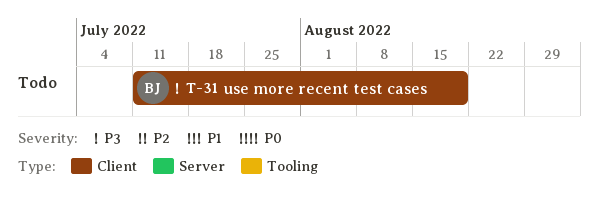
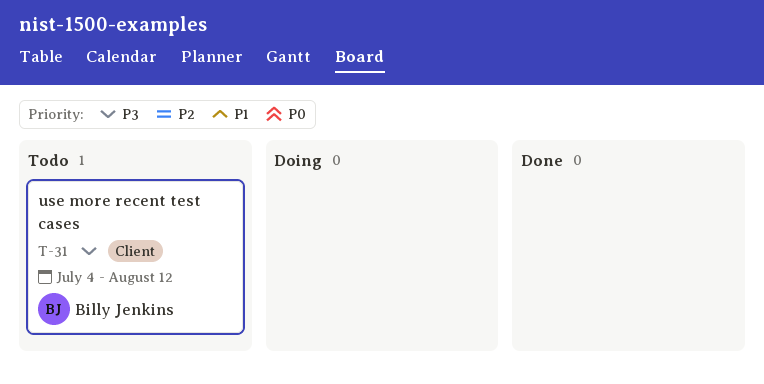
T-31, start: Jul 11 -> Jul 4
T-31, due: Aug 19 -> Aug 12

